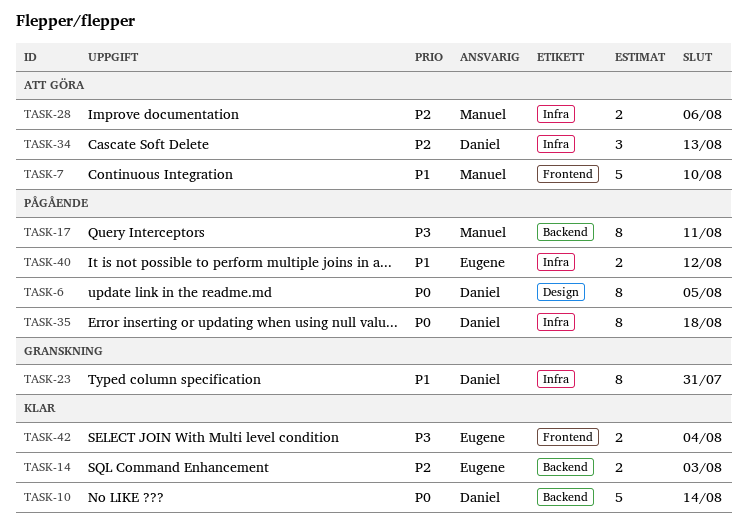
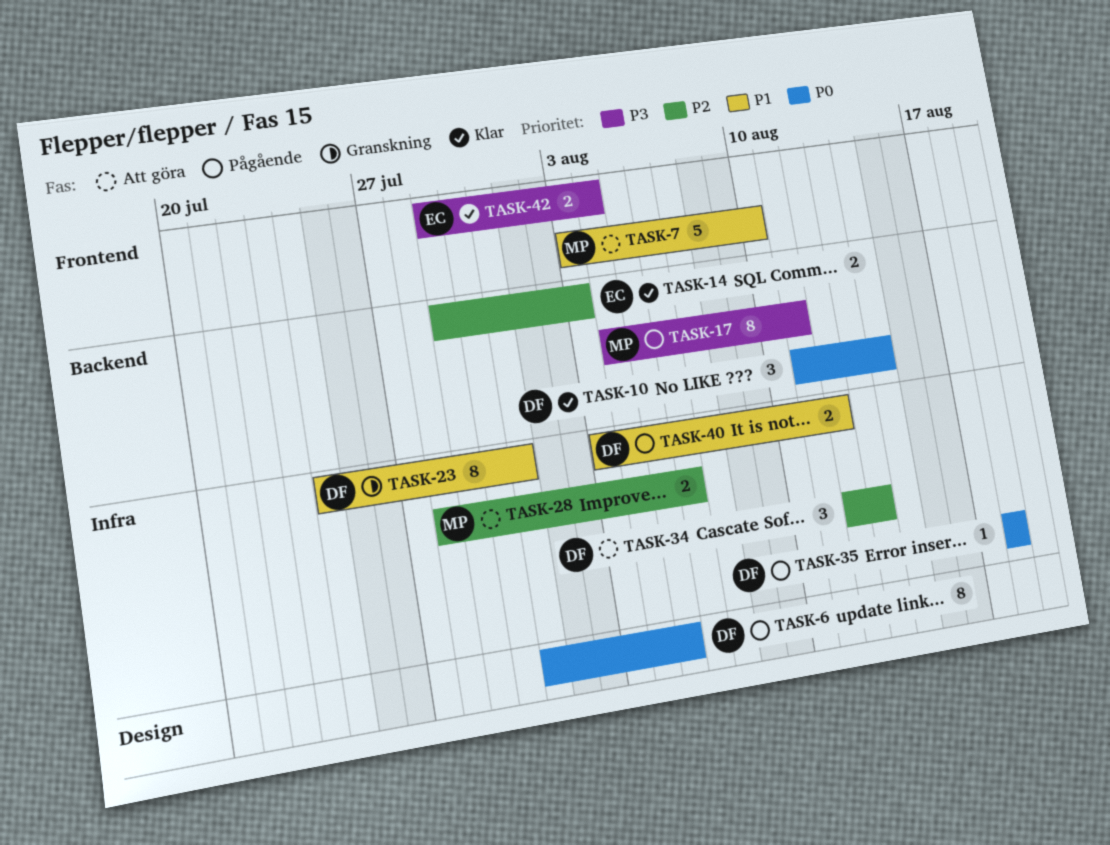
TASK-10, estimate: 5 -> 3
TASK-35, estimate: 8 -> 1
TASK-40, owner: Eugene -> Daniel

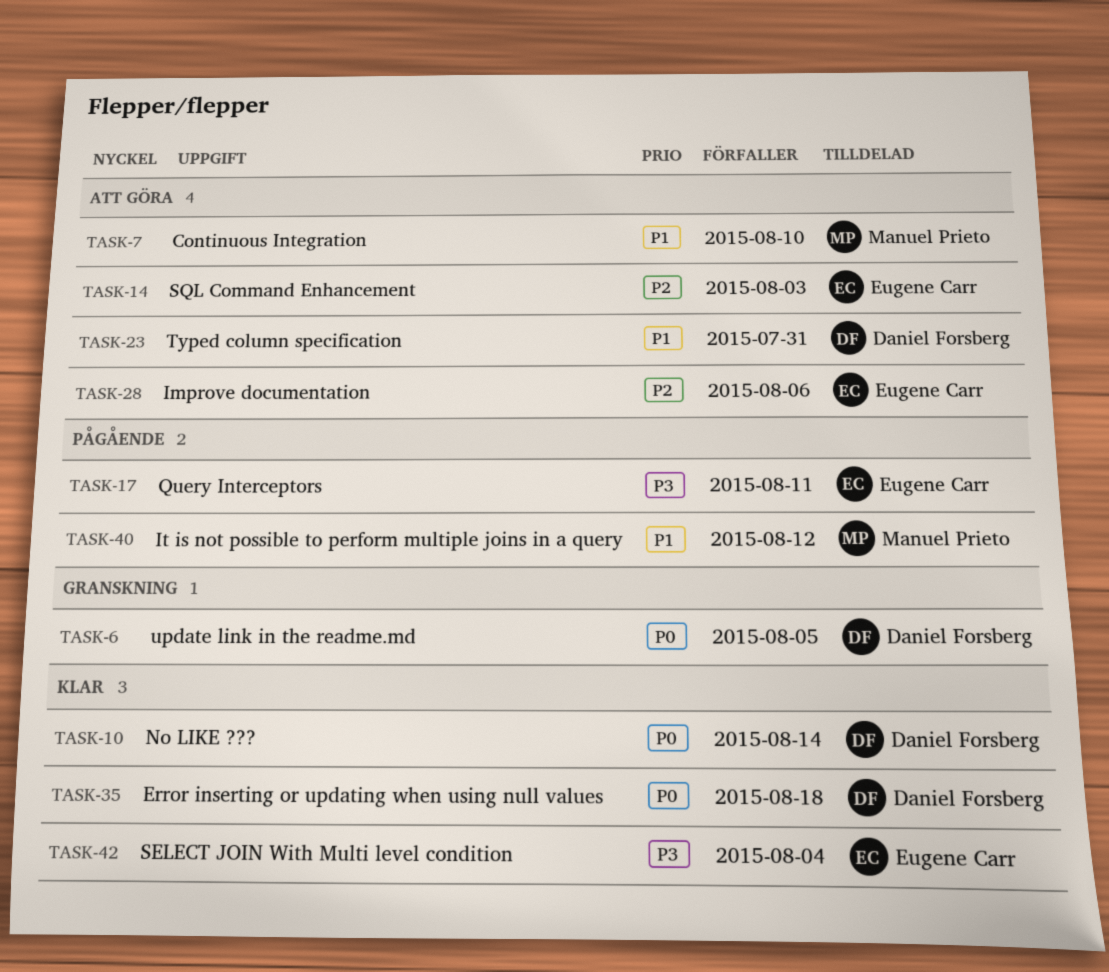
TASK-6, status: Pågående -> Granskning
TASK-14, status: Klar -> Att göra
TASK-17, owner: Manuel Prieto -> Eugene Carr
TASK-23, status: Granskning -> Att göra
TASK-28, owner: Manuel Prieto -> Eugene Carr
TASK-34: present -> none
TASK-35, status: Pågående -> Klar
TASK-40, owner: Daniel Forsberg -> Manuel Prieto

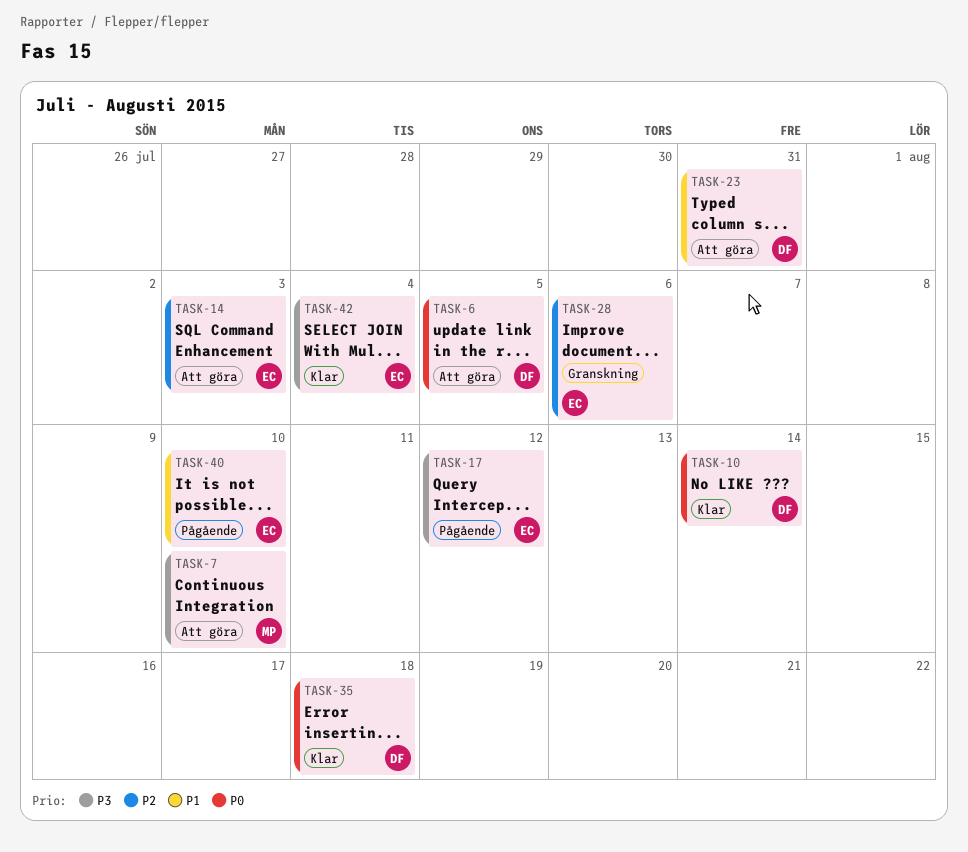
TASK-6, status: Granskning -> Att göra
TASK-7, priority: P1 -> P3
TASK-17, due: Aug 11 -> Aug 12
TASK-28, status: Att göra -> Granskning
TASK-40, owner: Manuel Prieto -> Eugene Carr
TASK-40, due: Aug 12 -> Aug 10

